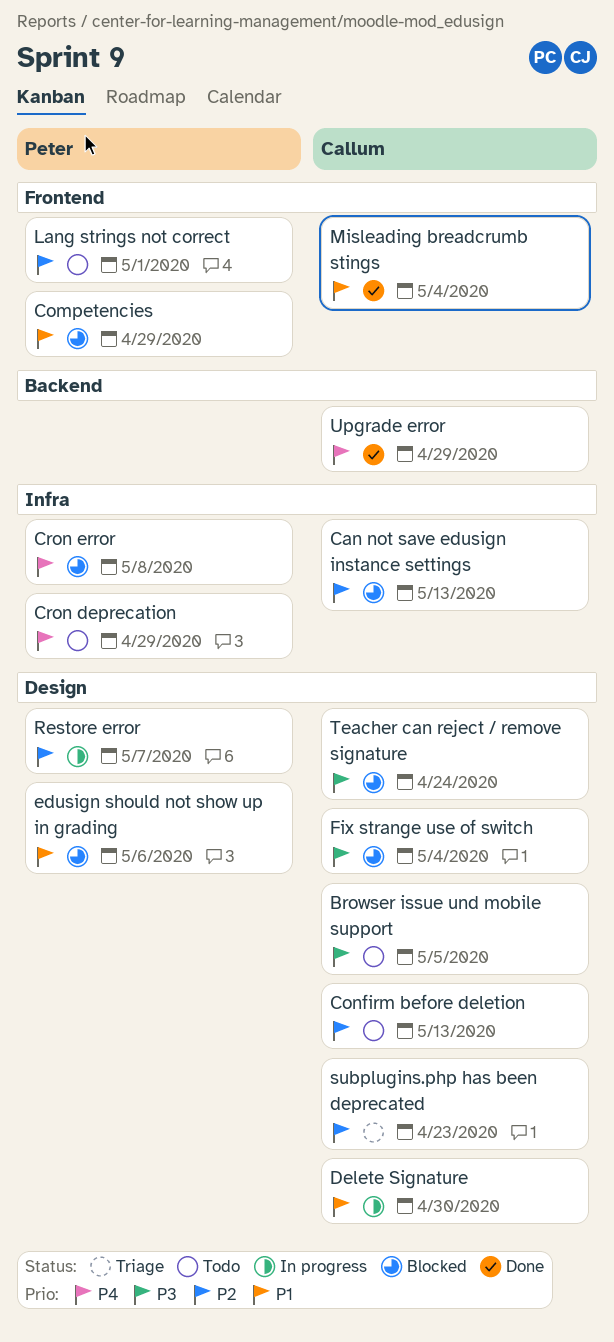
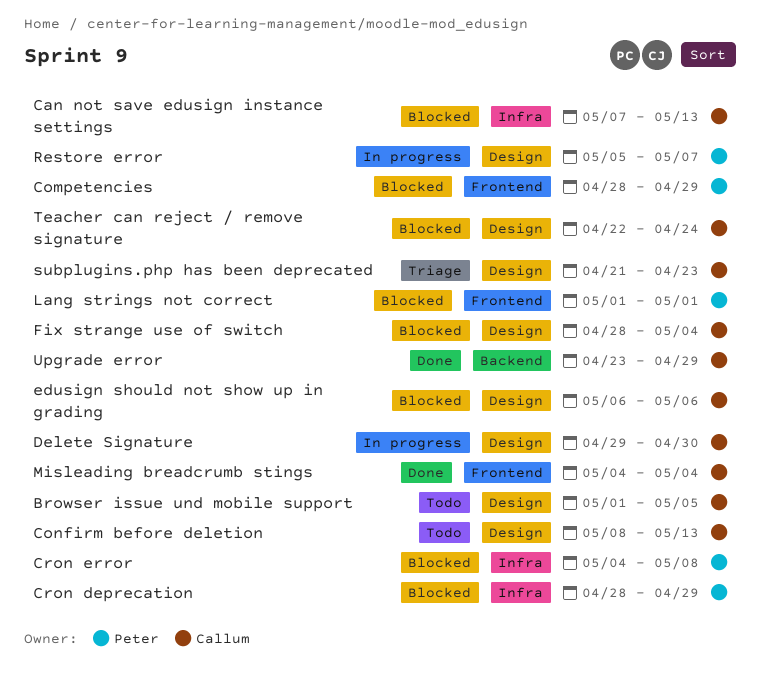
Cron deprecation, status: Todo -> Blocked
edusign should not show up in grading, owner: Peter -> Callum
Lang strings not correct, status: Todo -> Blocked

